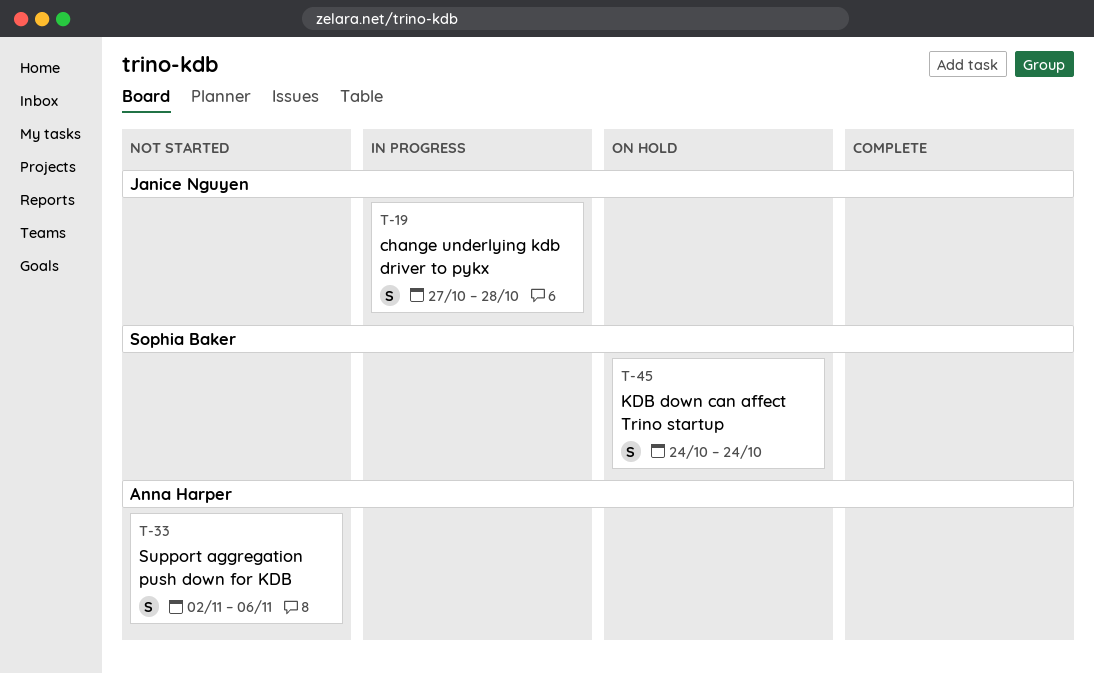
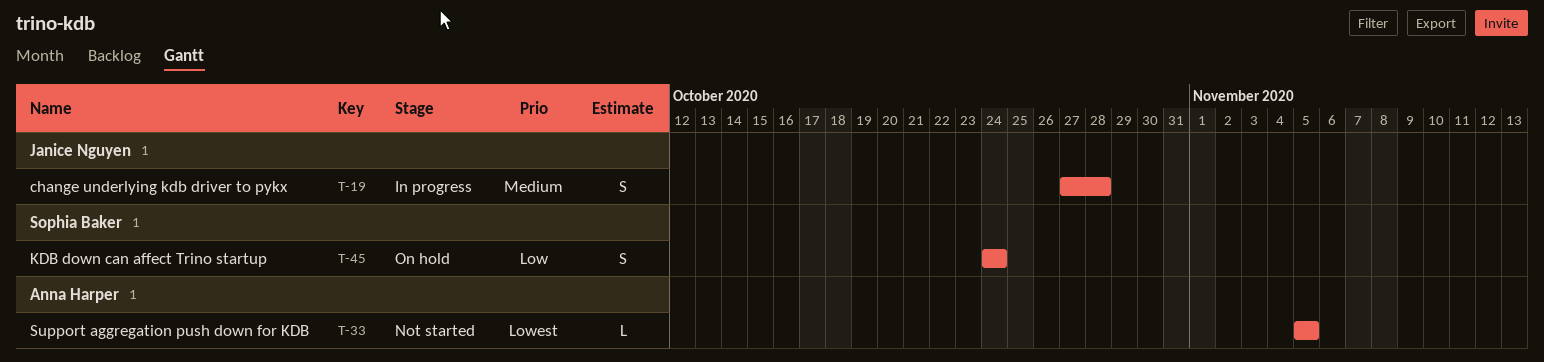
T-33, estimate: S -> L
T-33, start: Nov 2 -> Nov 5
T-33, due: Nov 6 -> Nov 5

